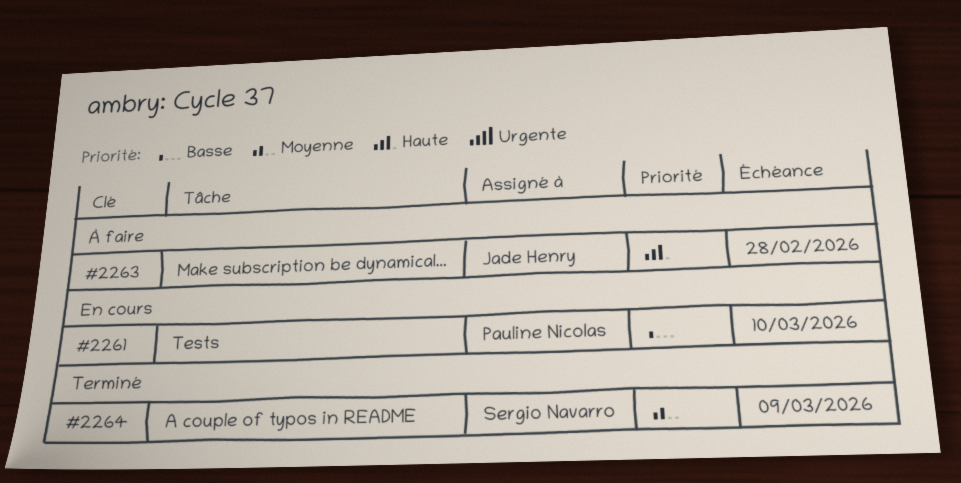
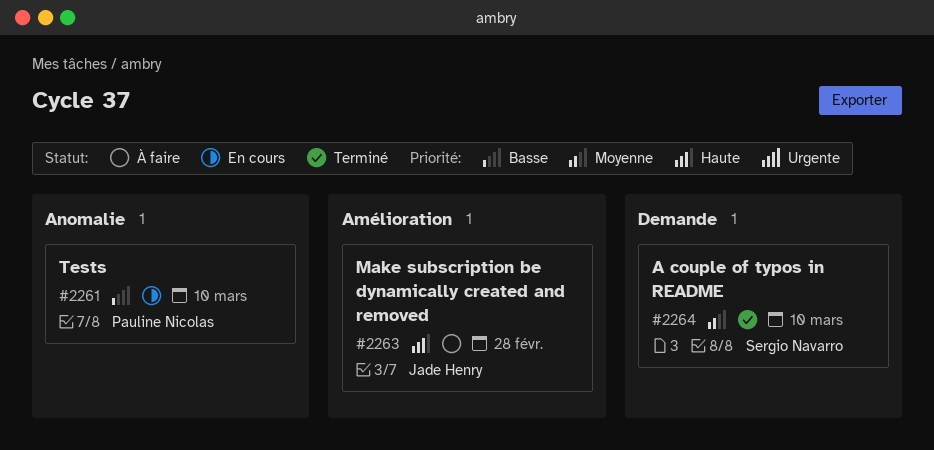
#2264, due: Mar 9 -> Mar 10

